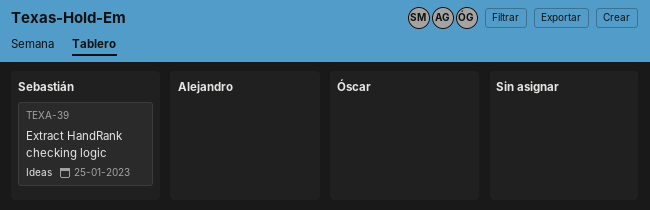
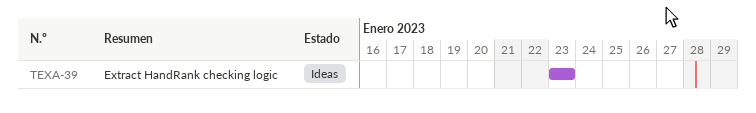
TEXA-39, due: Jan 25 -> Jan 23

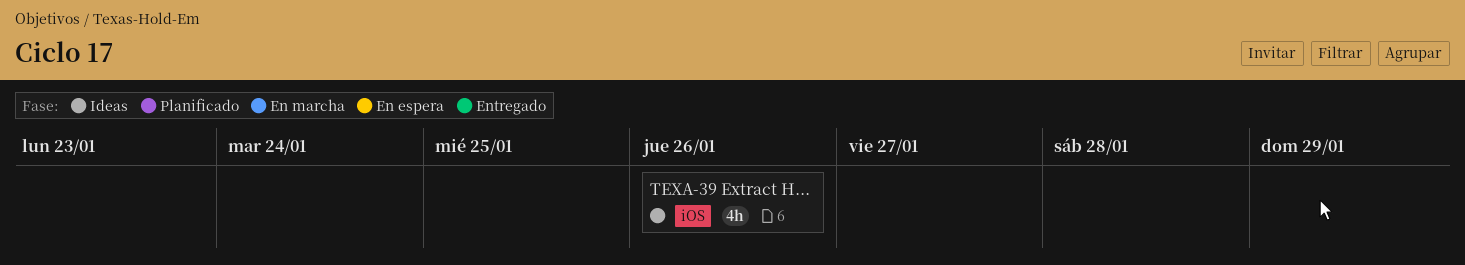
TEXA-39, due: Jan 23 -> Jan 26

